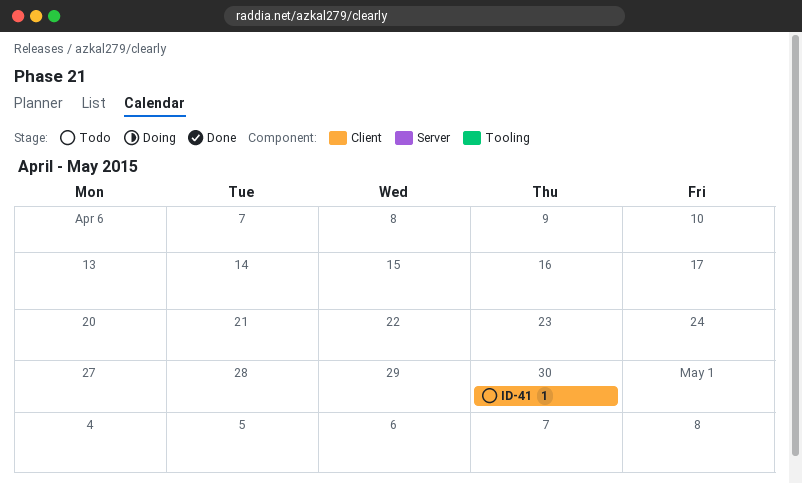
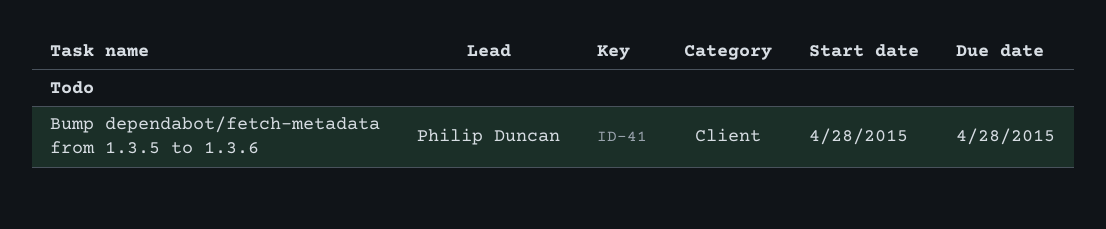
ID-41, start: Apr 30 -> Apr 28
ID-41, due: Apr 30 -> Apr 28

